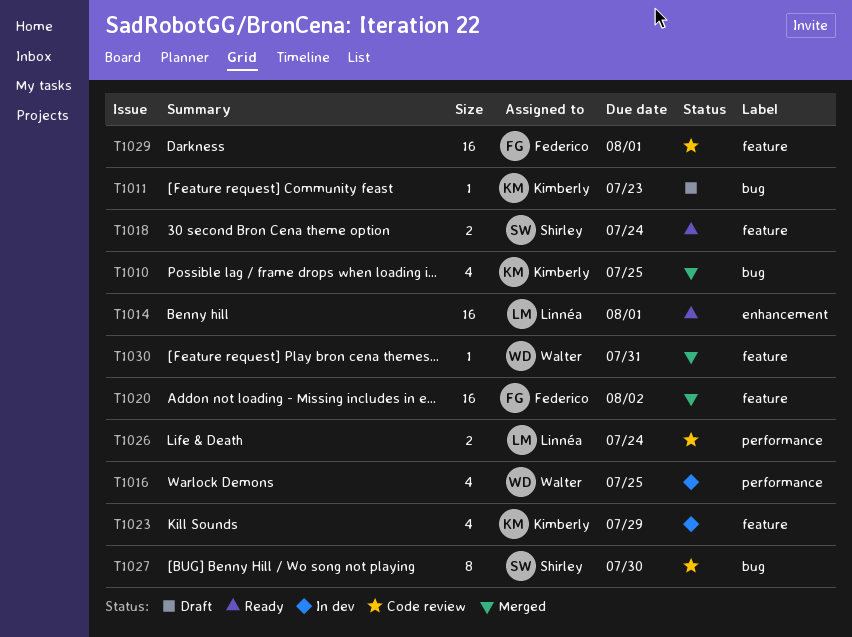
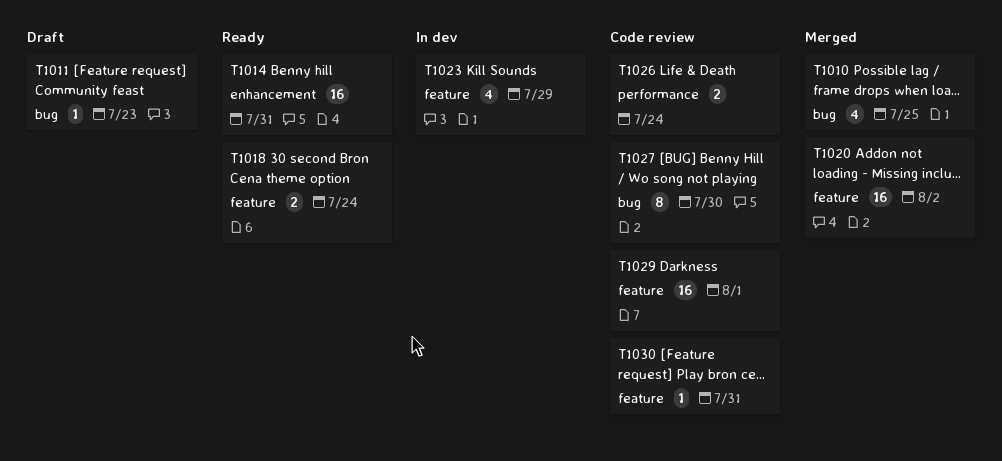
T1014, due: Aug 1 -> Jul 31
T1016: present -> none
T1030, status: Merged -> Code review

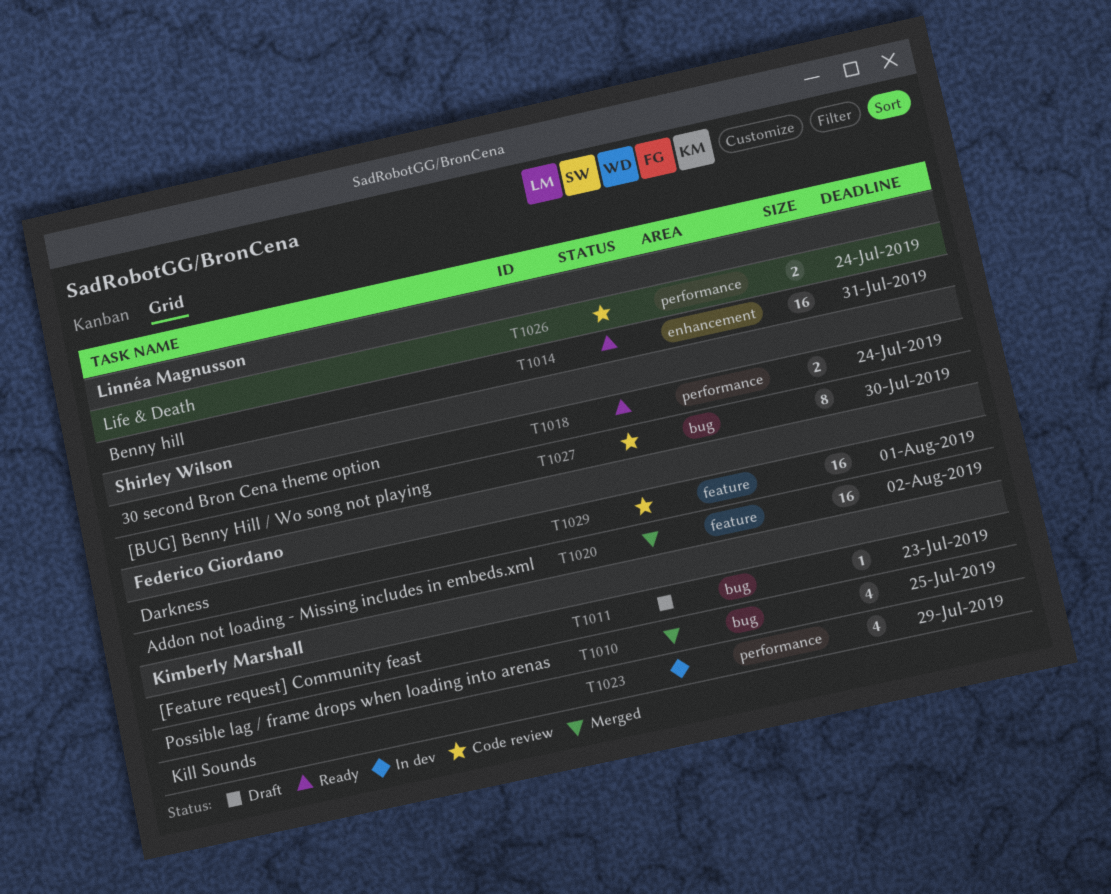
T1018, label: feature -> performance
T1023, label: feature -> performance
T1030: present -> none

